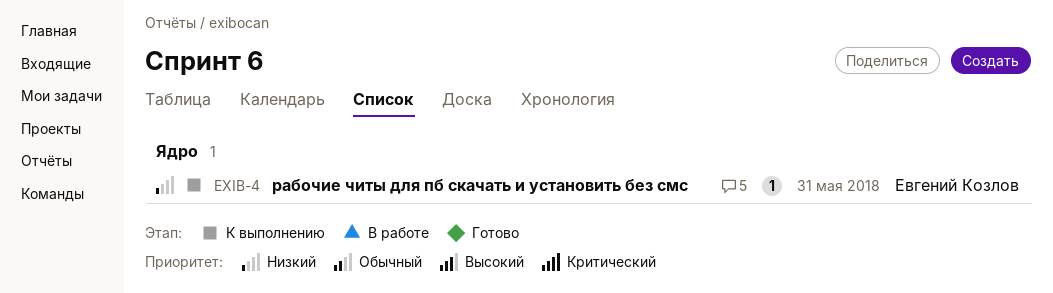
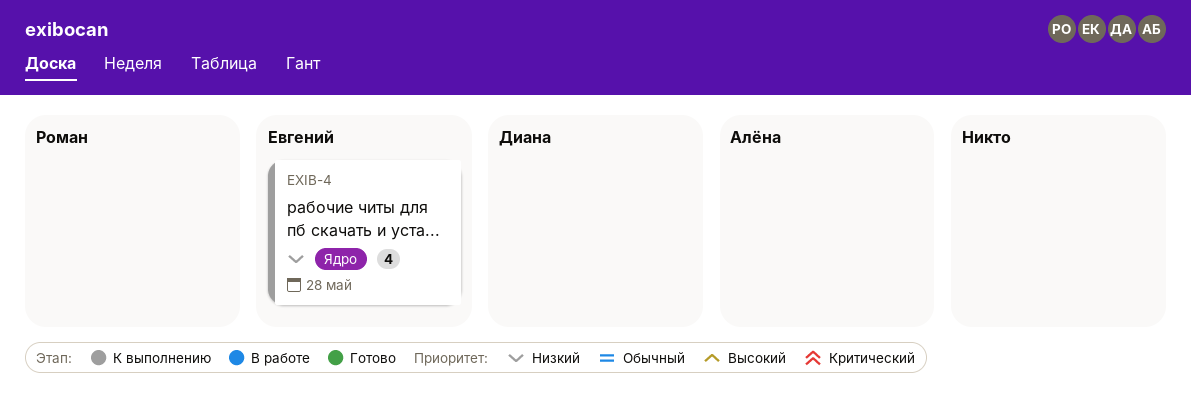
EXIB-4, estimate: 1 -> 4
EXIB-4, due: May 31 -> May 28

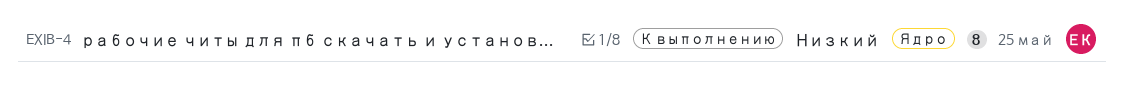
EXIB-4, estimate: 4 -> 8
EXIB-4, due: May 28 -> May 25

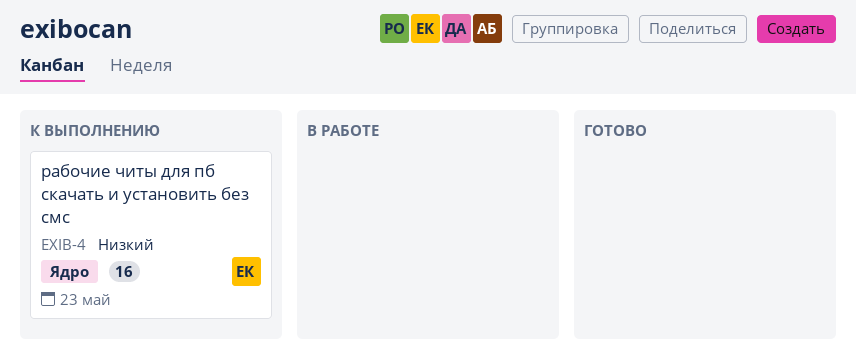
EXIB-4, estimate: 8 -> 16
EXIB-4, due: May 25 -> May 23

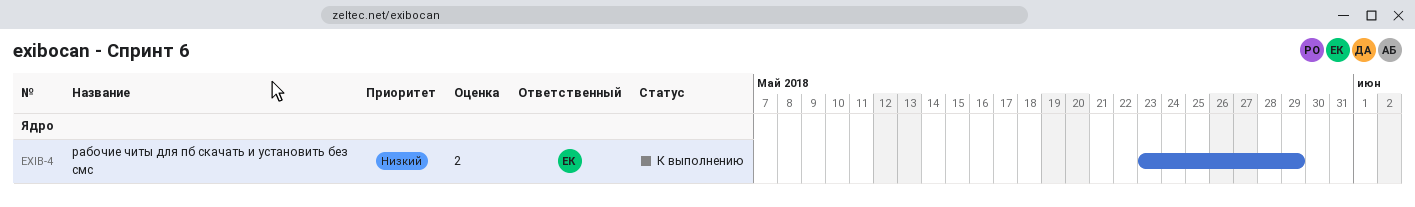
EXIB-4, estimate: 16 -> 2
EXIB-4, due: May 23 -> May 29

